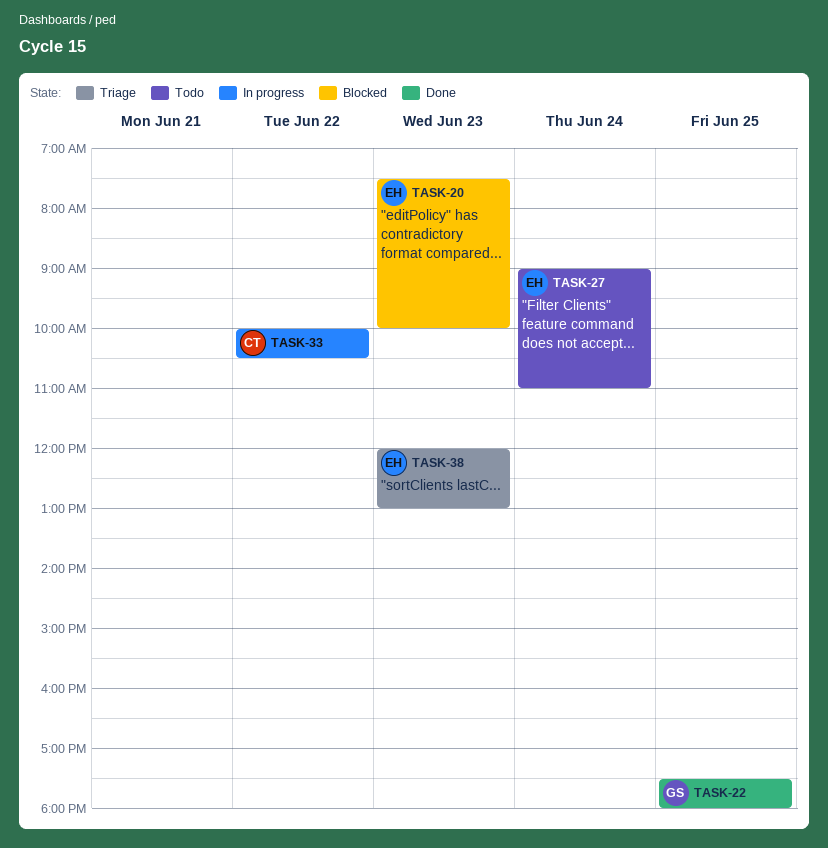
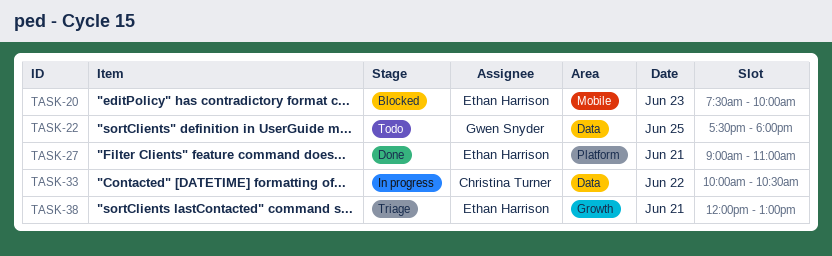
TASK-22, status: Done -> Todo
TASK-27, status: Todo -> Done
TASK-27, day: Jun 24 -> Jun 21
TASK-38, day: Jun 23 -> Jun 21

